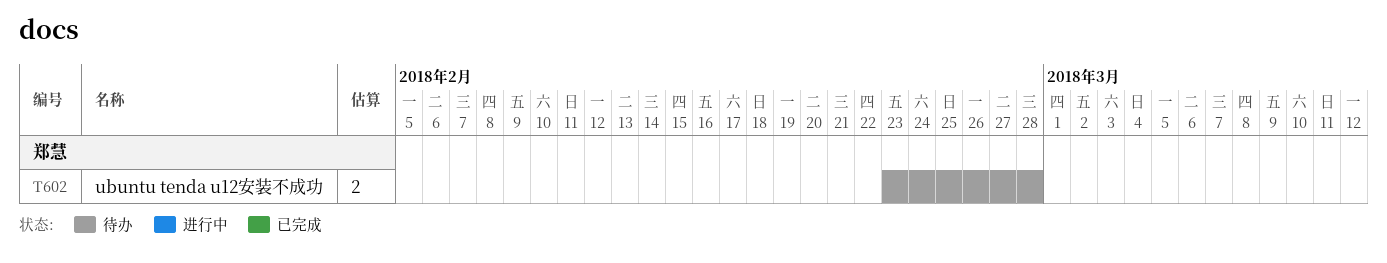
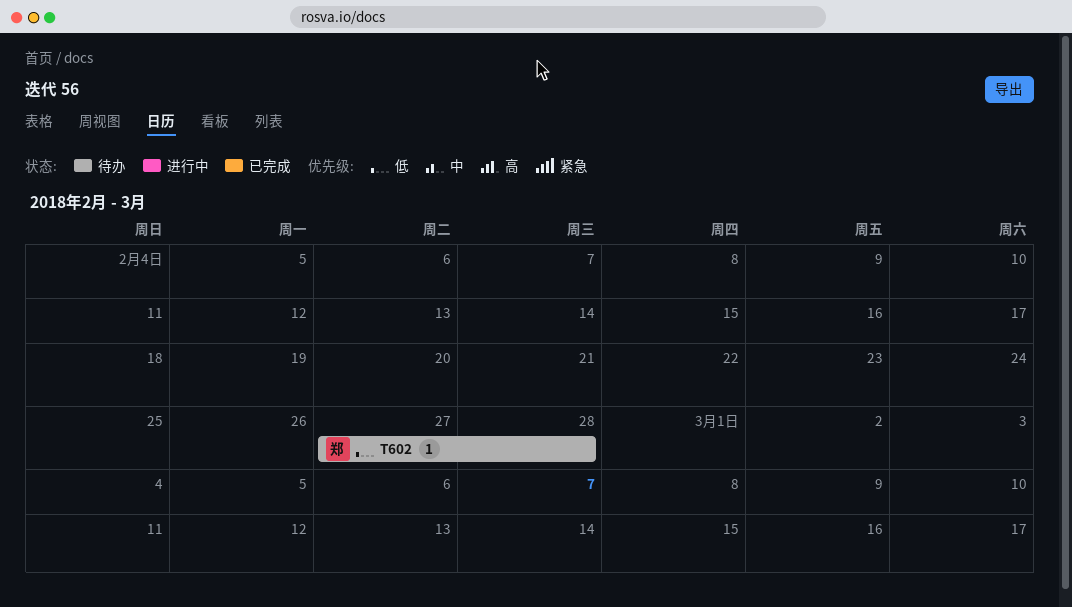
T602, estimate: 2 -> 1
T602, start: Feb 23 -> Feb 27

